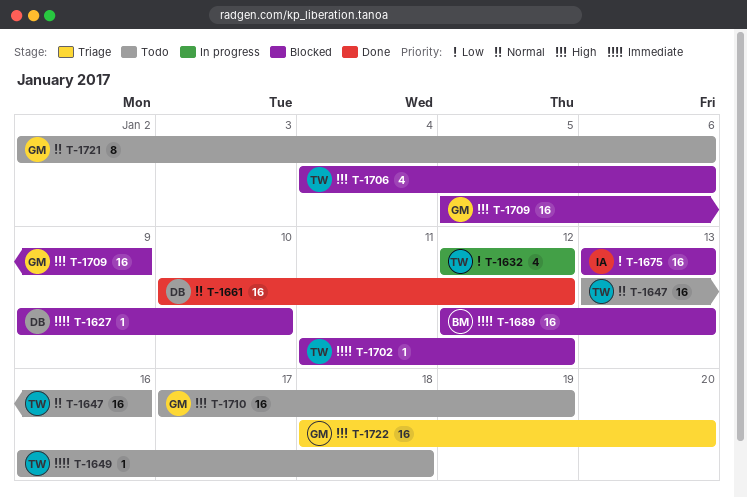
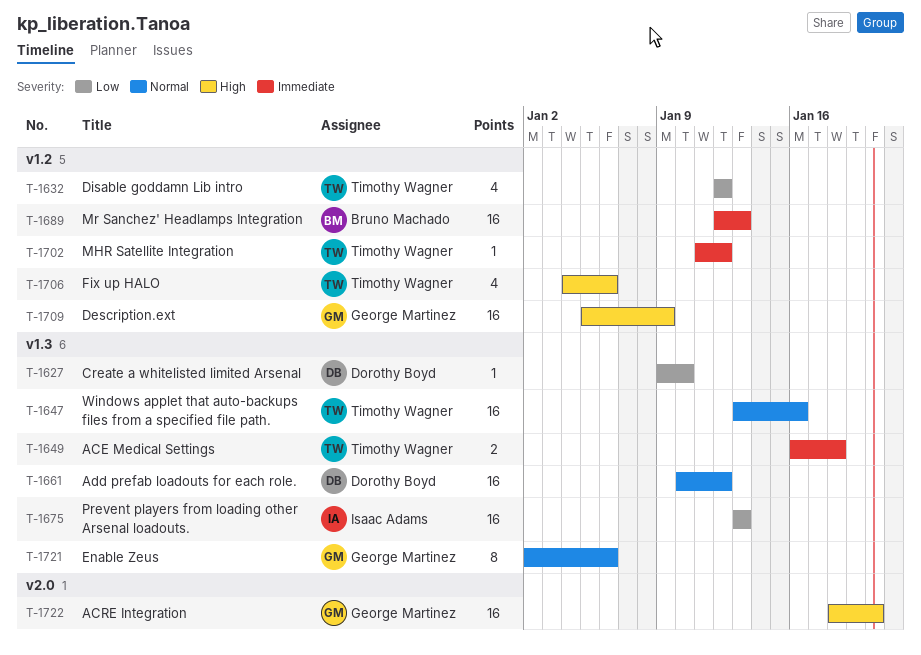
T-1627, priority: Immediate -> Low
T-1649, estimate: 1 -> 2
T-1710: present -> none

